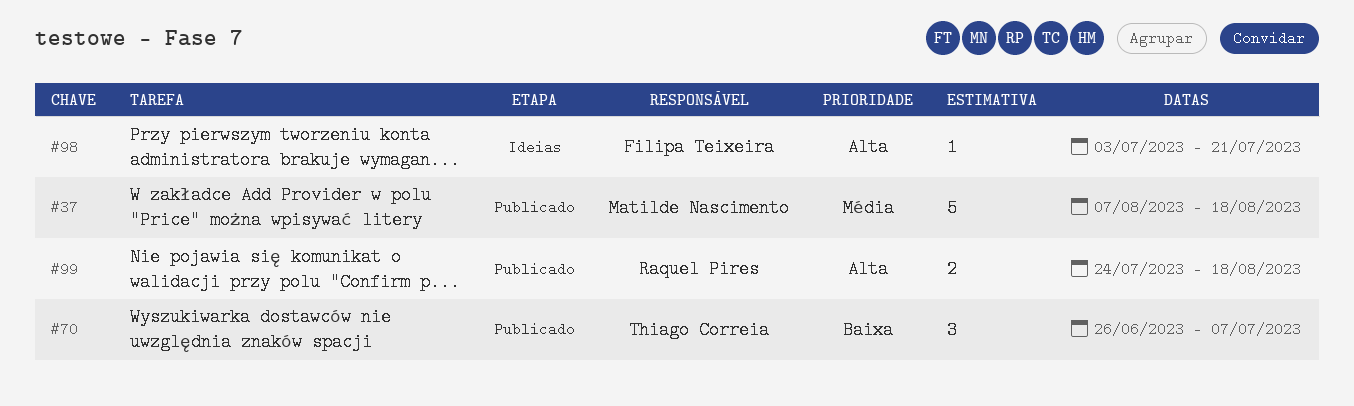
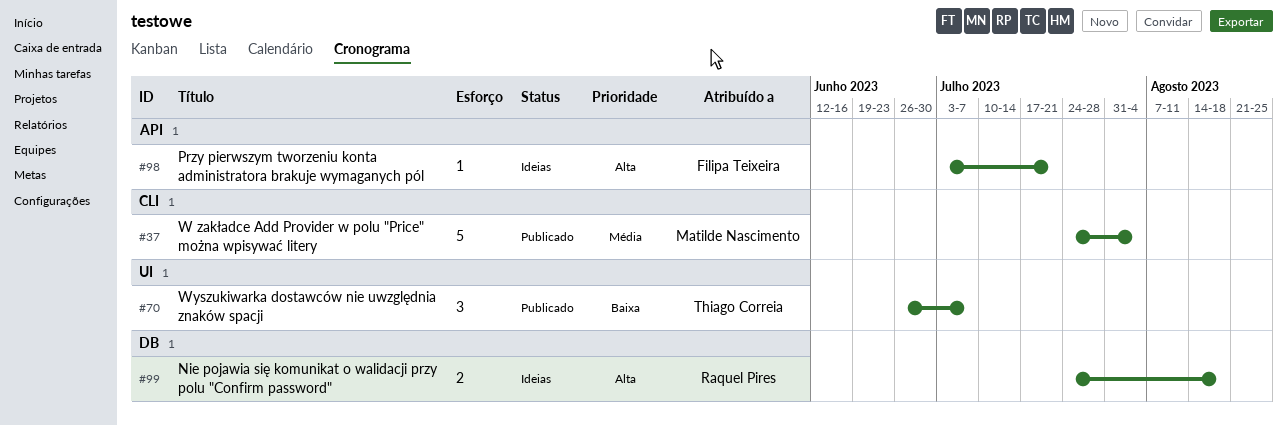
#37, start: Aug 7 -> Jul 24
#37, due: Aug 18 -> Aug 4
#99, status: Publicado -> Ideias

